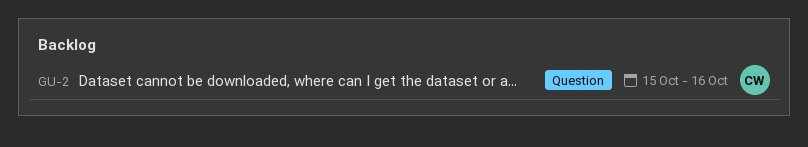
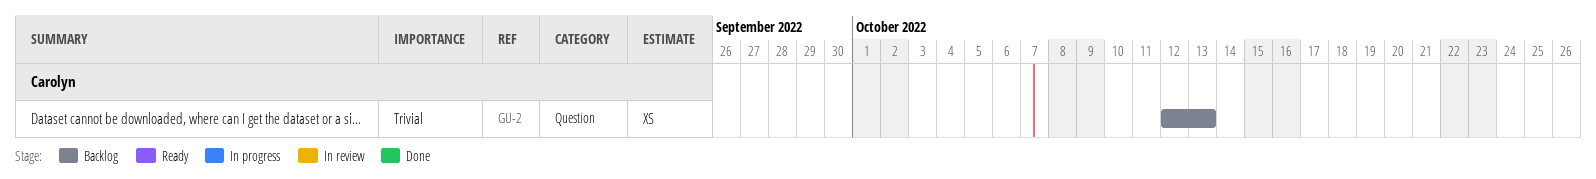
GU-2, start: Oct 15 -> Oct 12
GU-2, due: Oct 16 -> Oct 13

